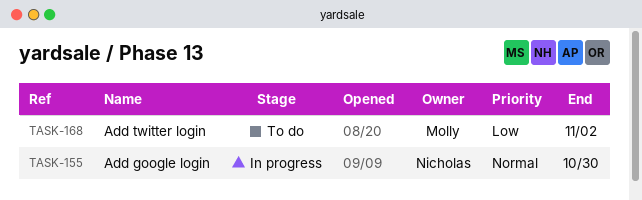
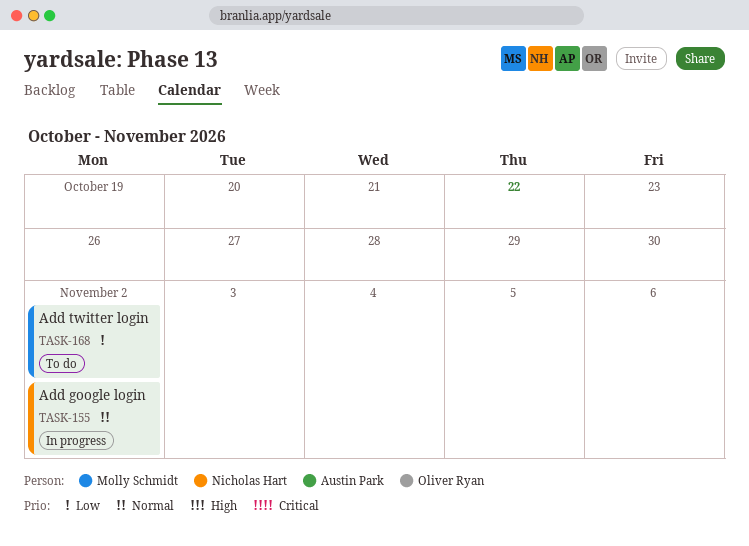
TASK-155, due: Oct 30 -> Nov 2

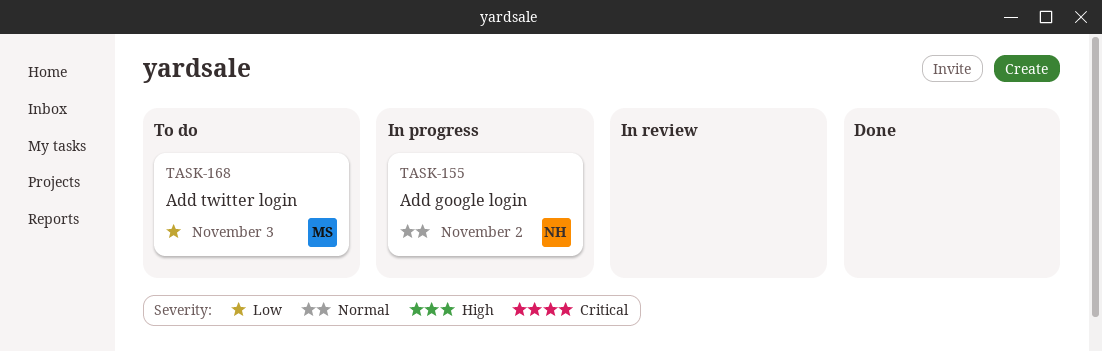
TASK-168, due: Nov 2 -> Nov 3

